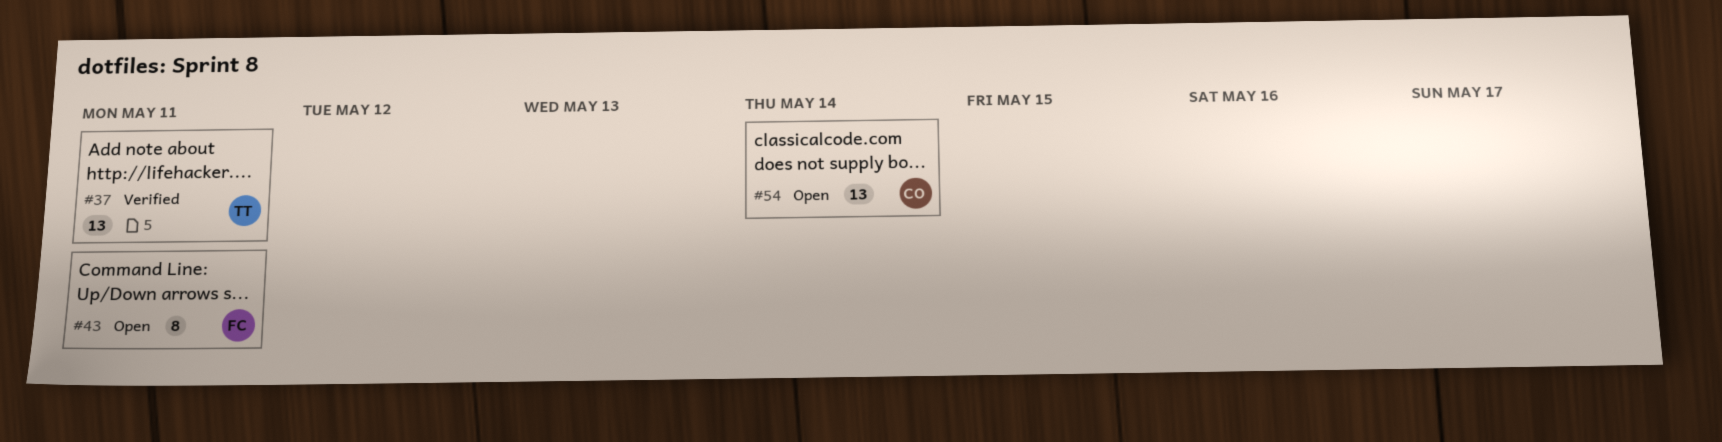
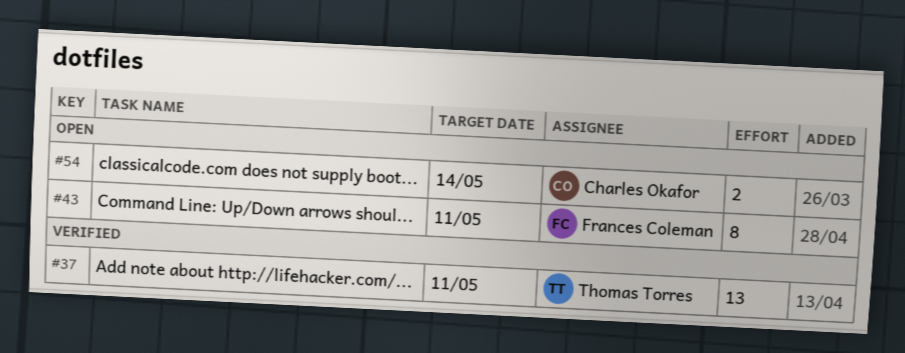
#54, estimate: 13 -> 2

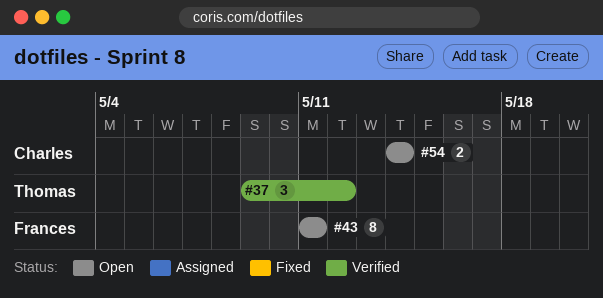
#37, estimate: 13 -> 3
#37, due: May 11 -> May 12

